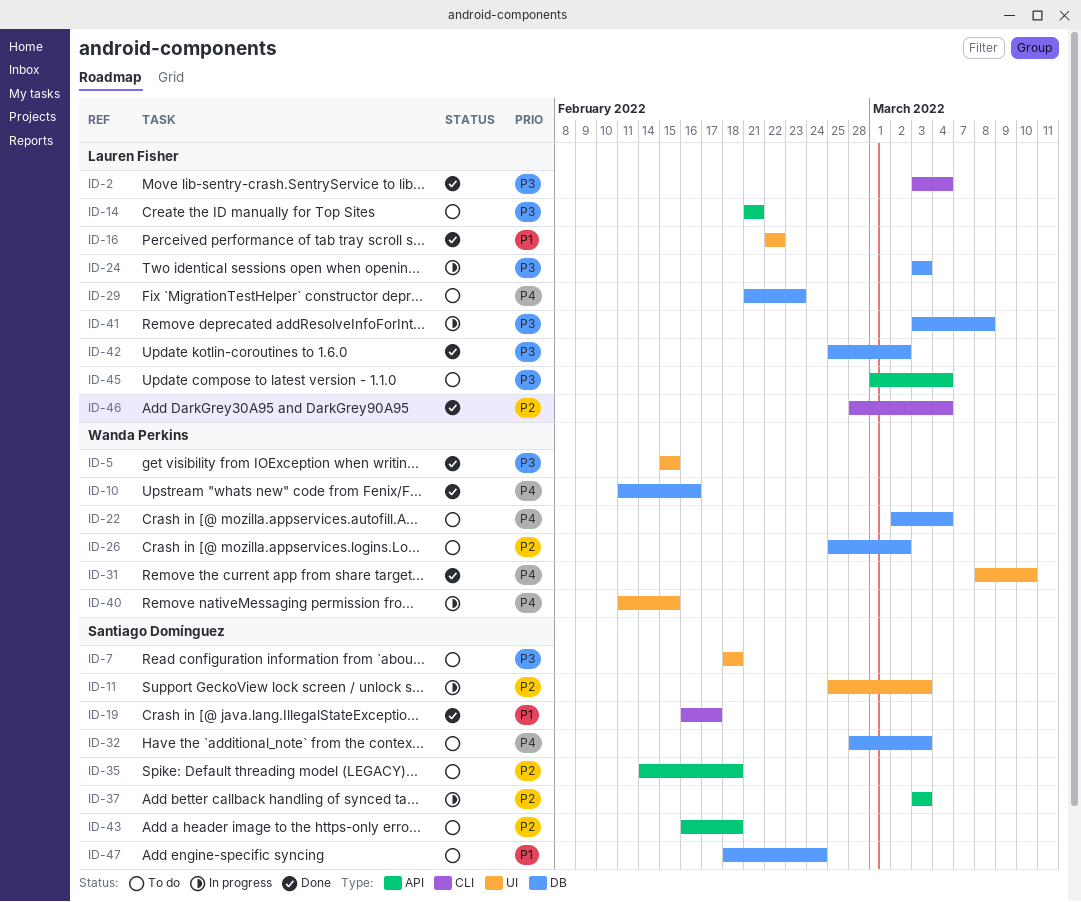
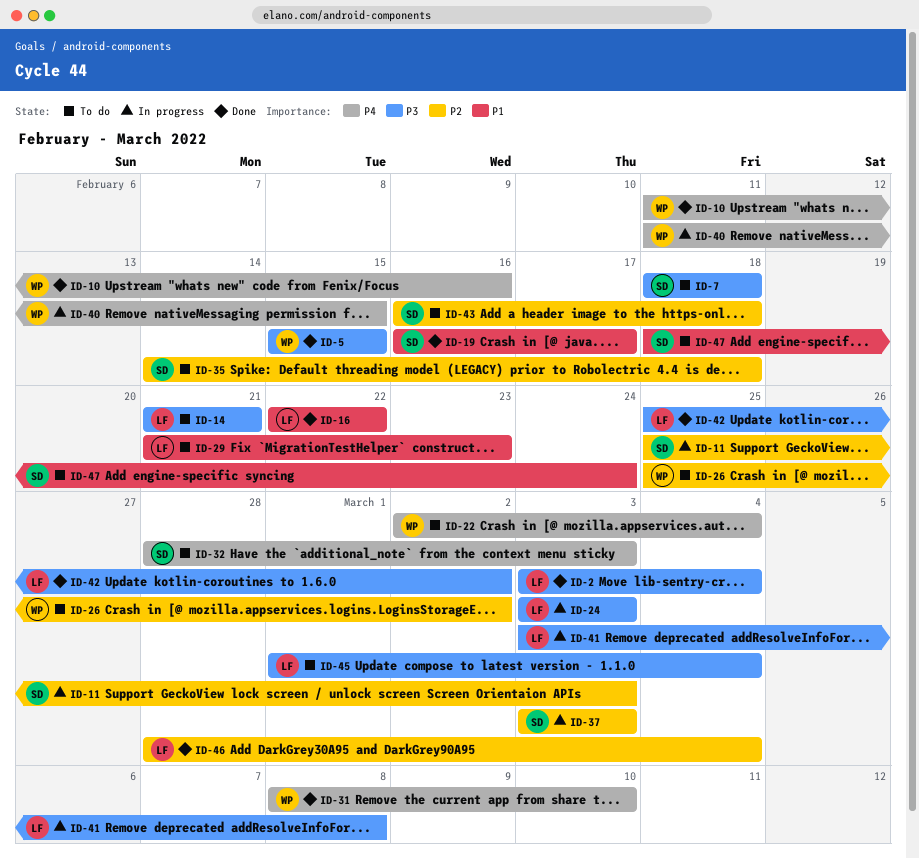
ID-29, priority: P4 -> P1

